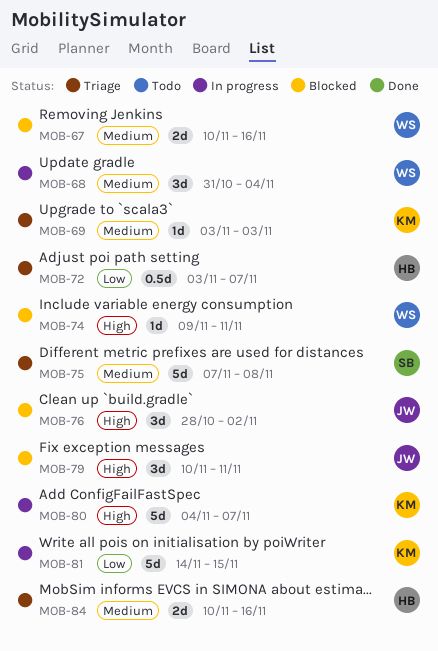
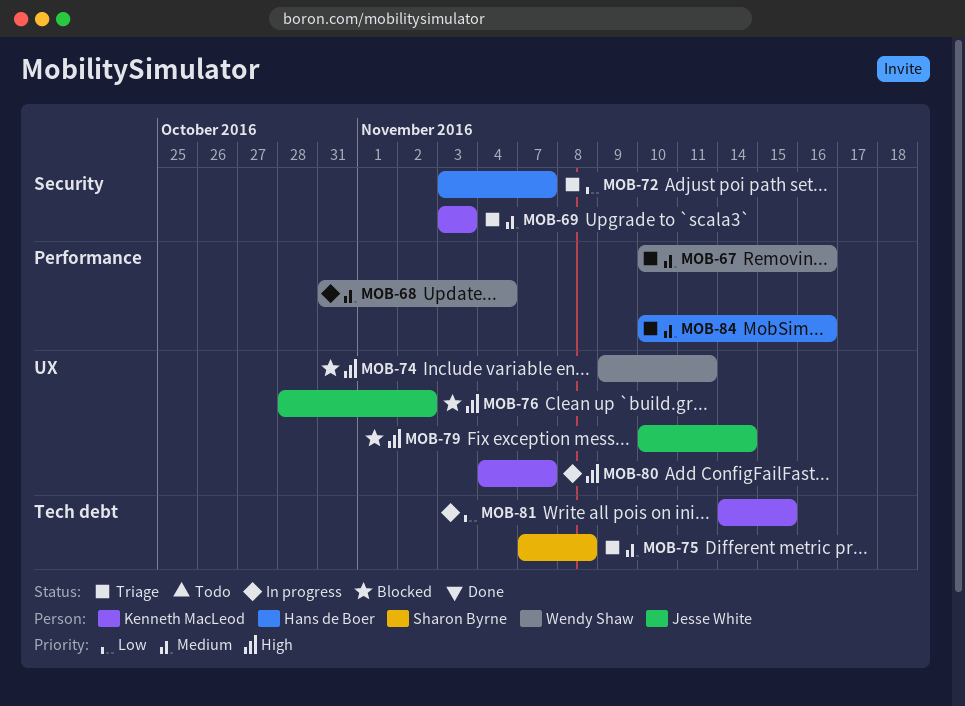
MOB-67, status: Blocked -> Triage
MOB-79, due: Nov 11 -> Nov 14

